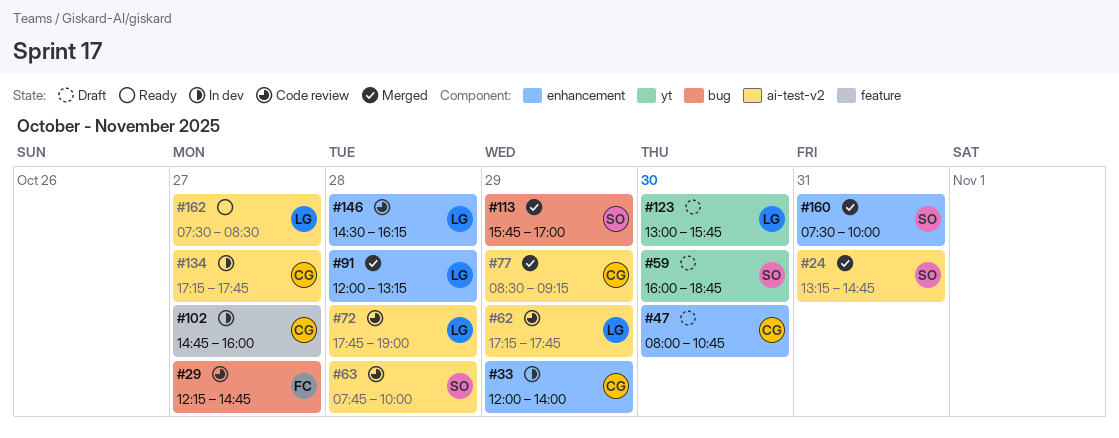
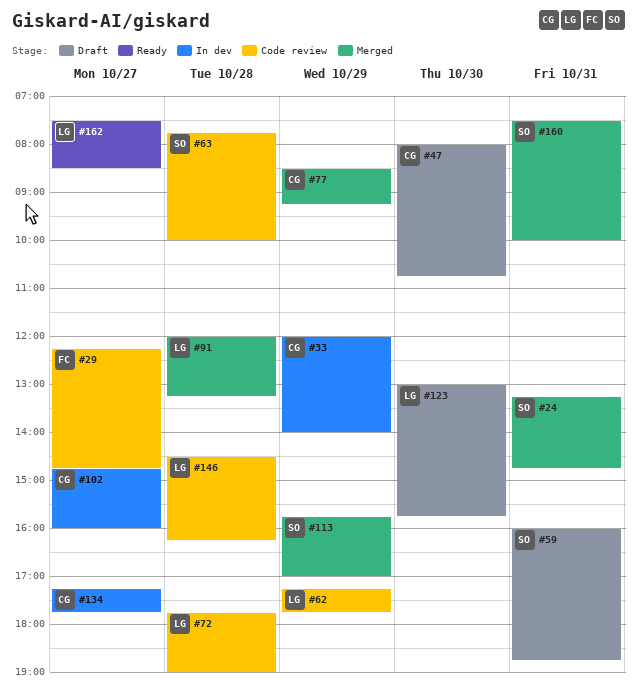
#59, day: Oct 30 -> Oct 31

